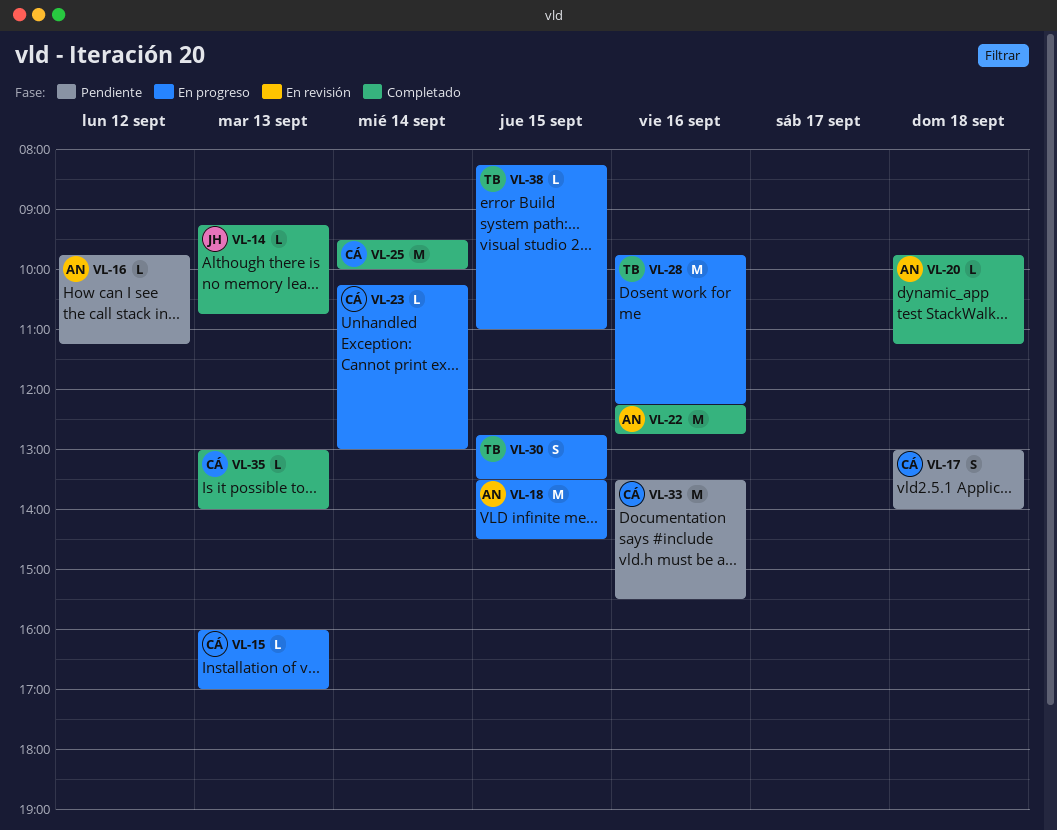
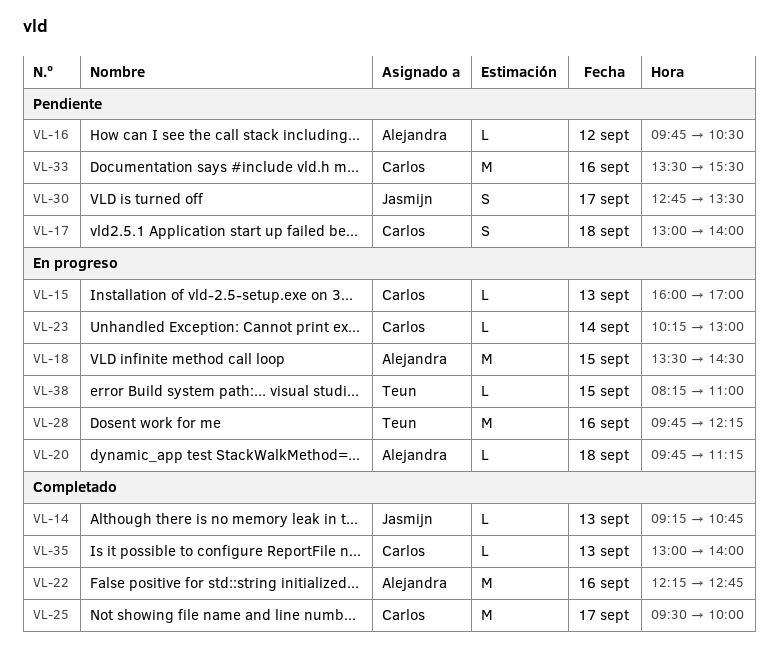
VL-16, ends: 11:15 -> 10:30
VL-20, status: Completado -> En progreso
VL-25, day: Sep 14 -> Sep 17
VL-30, status: En progreso -> Pendiente
VL-30, owner: Teun -> Jasmijn
VL-30, day: Sep 15 -> Sep 17

